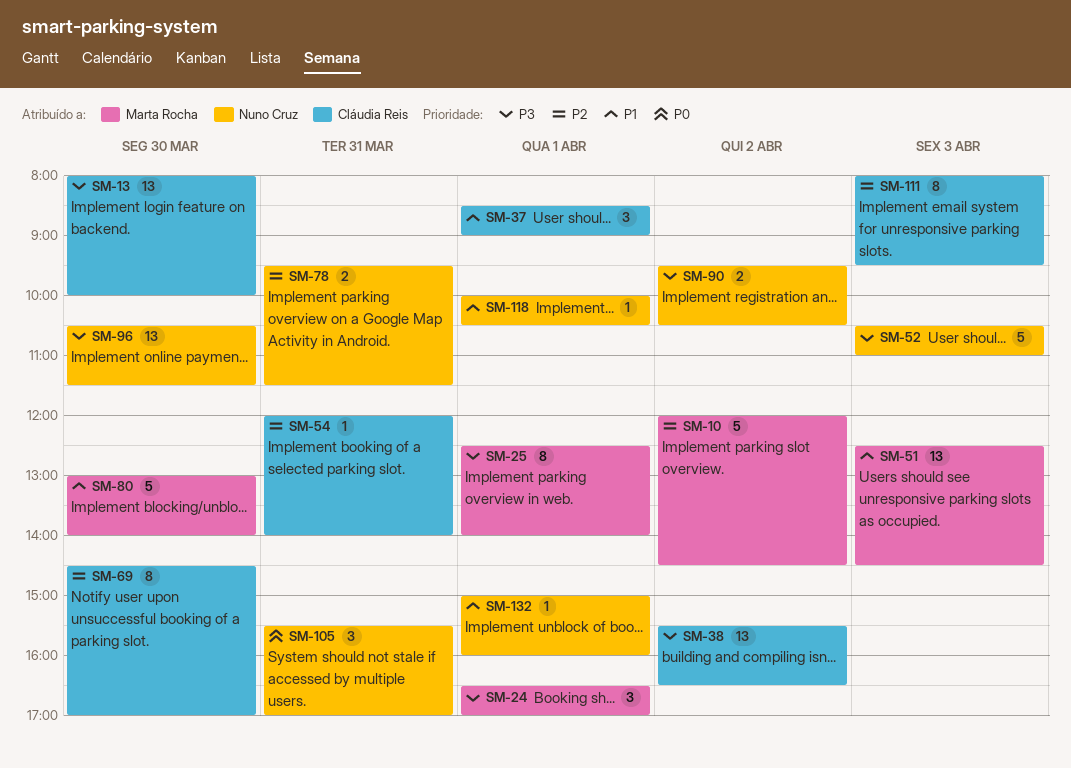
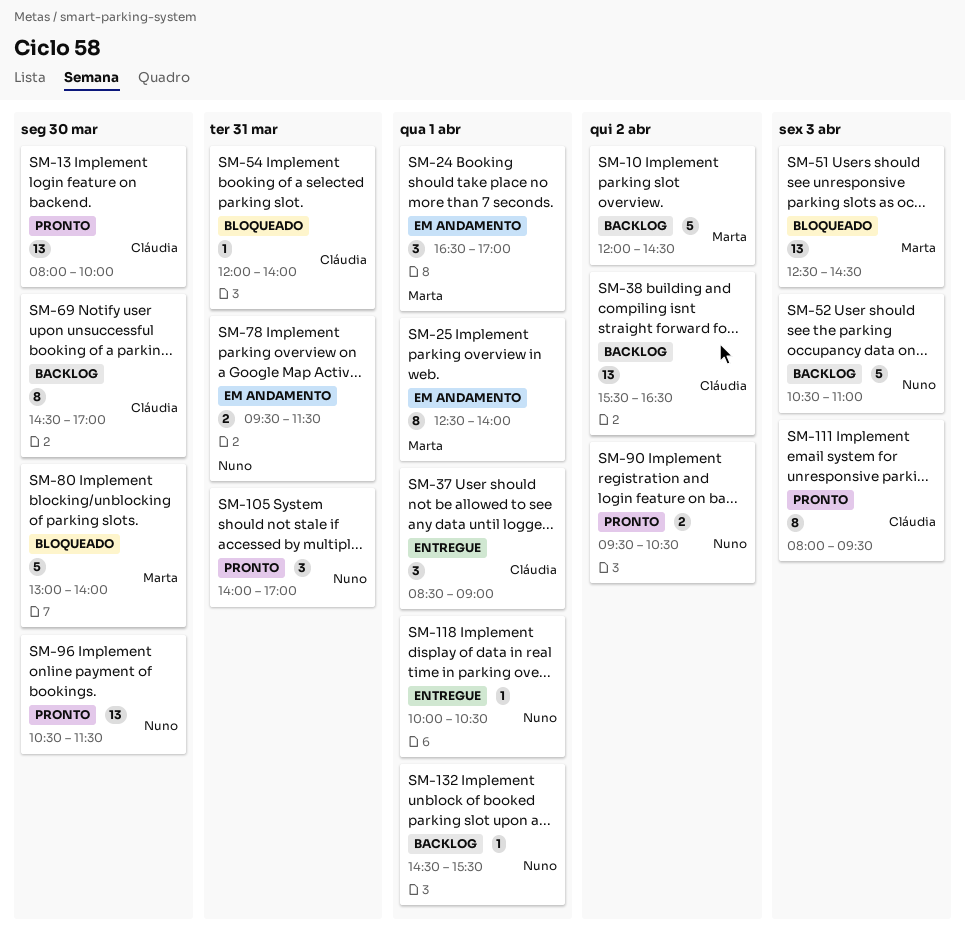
SM-105, begins: 15:30 -> 14:00
SM-132, begins: 15:00 -> 14:30
SM-132, ends: 16:00 -> 15:30

